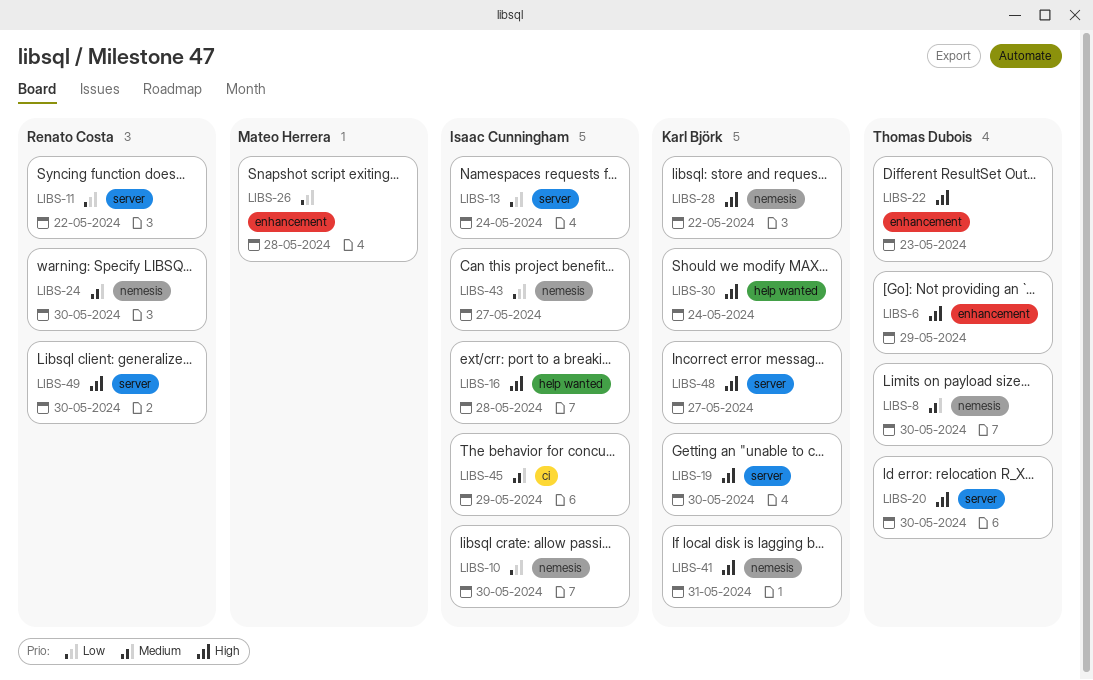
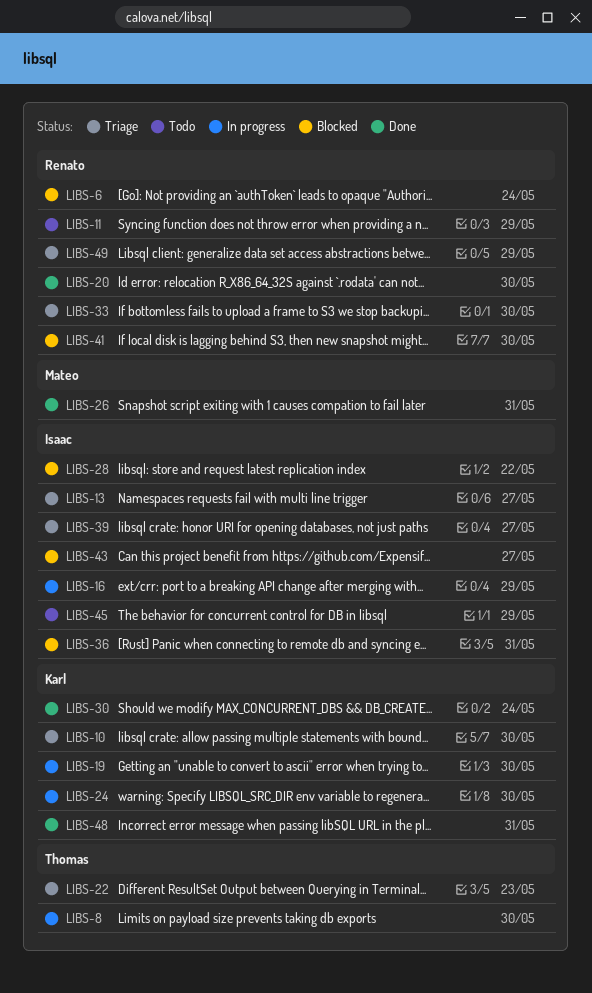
LIBS-6, owner: Thomas Dubois -> Renato Costa
LIBS-6, due: May 29 -> May 24
LIBS-10, owner: Isaac Cunningham -> Karl Björk
LIBS-11, due: May 22 -> May 29
LIBS-13, due: May 24 -> May 27
LIBS-16, due: May 28 -> May 29
LIBS-20, owner: Thomas Dubois -> Renato Costa
LIBS-24, owner: Renato Costa -> Karl Björk
LIBS-26, due: May 28 -> May 31
LIBS-28, owner: Karl Björk -> Isaac Cunningham
LIBS-33: none -> present
LIBS-36: none -> present
LIBS-39: none -> present
LIBS-41, owner: Karl Björk -> Renato Costa
LIBS-41, due: May 31 -> May 30
LIBS-48, due: May 27 -> May 31
LIBS-49, due: May 30 -> May 29

